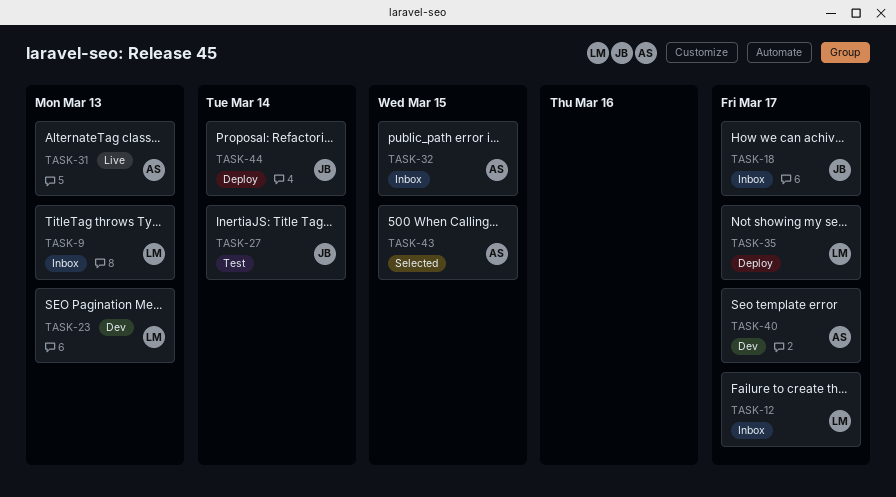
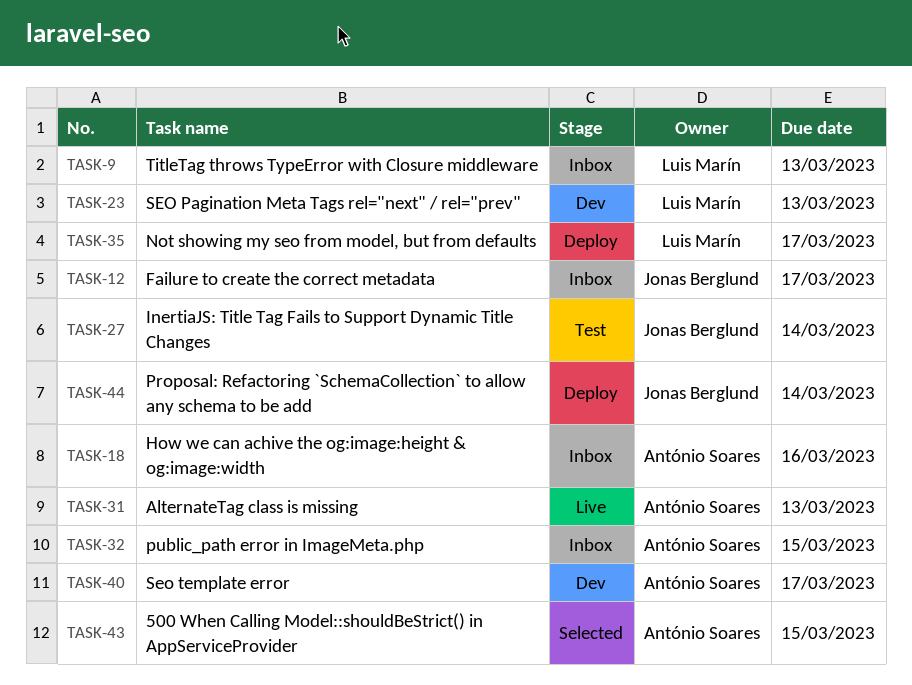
TASK-12, owner: Luis Marín -> Jonas Berglund
TASK-18, owner: Jonas Berglund -> António Soares
TASK-18, due: Mar 17 -> Mar 16

